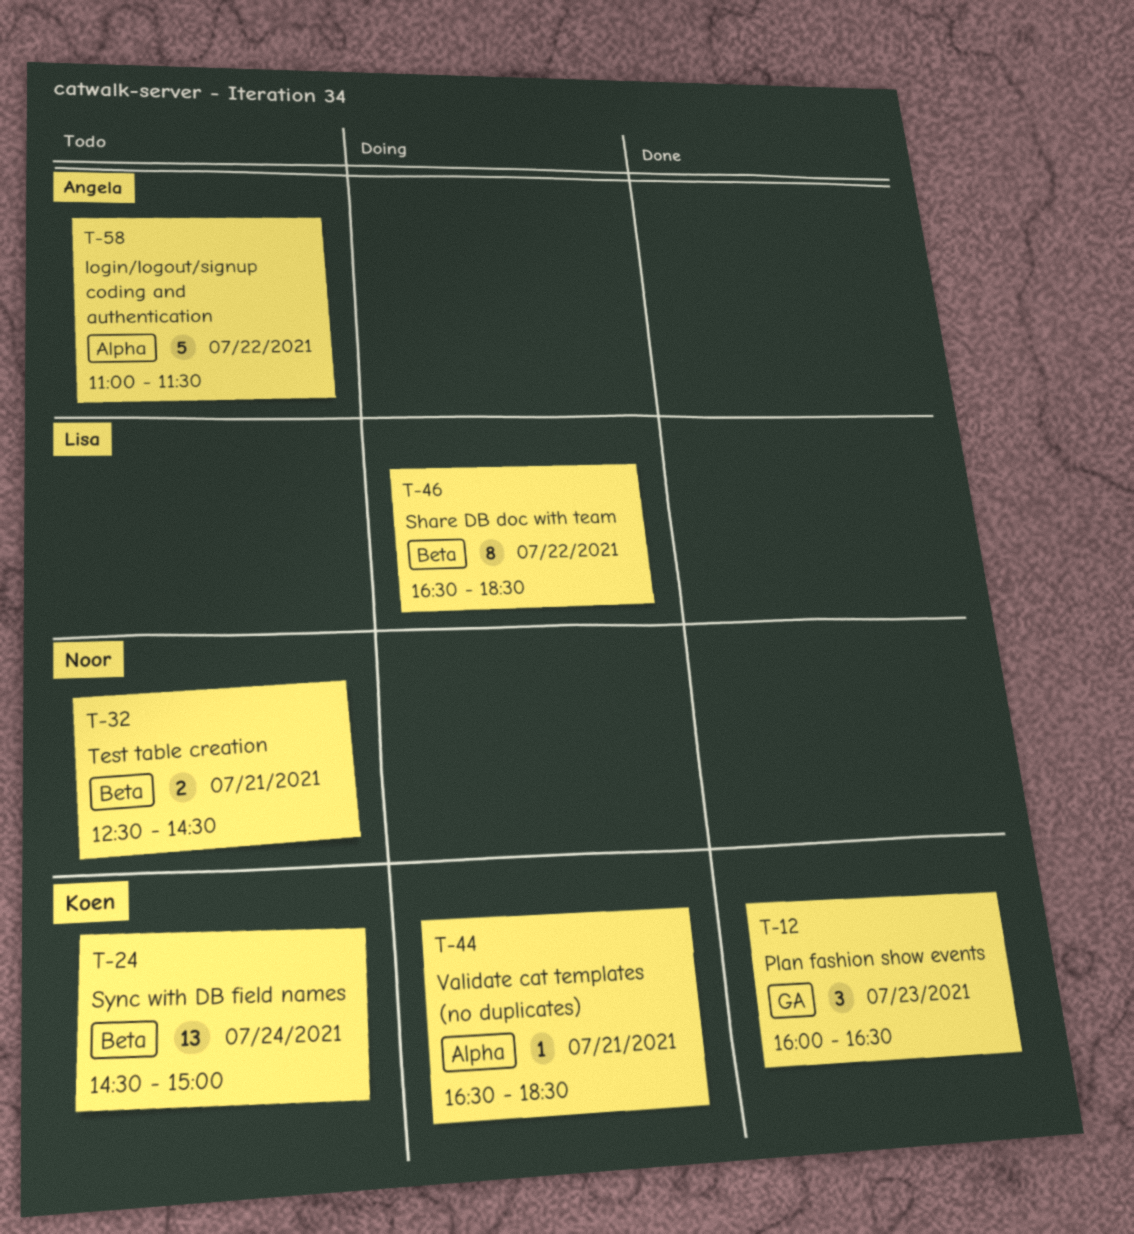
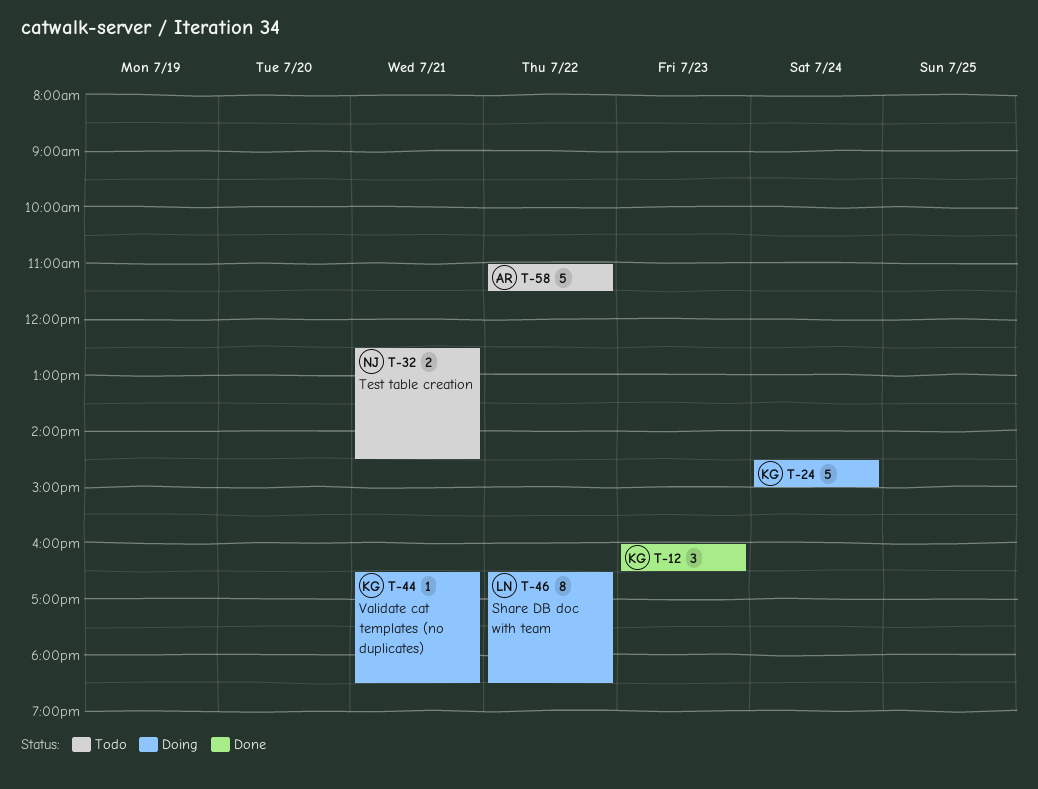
T-24, status: Todo -> Doing
T-24, estimate: 13 -> 5

